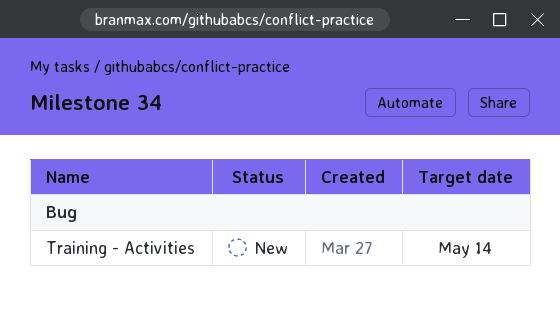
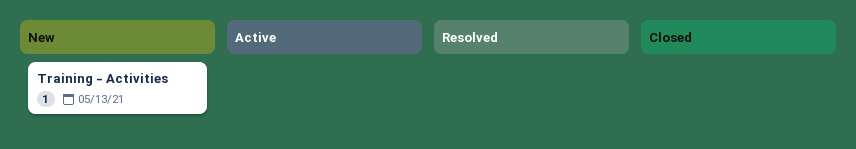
Training - Activities, due: May 14 -> May 13

